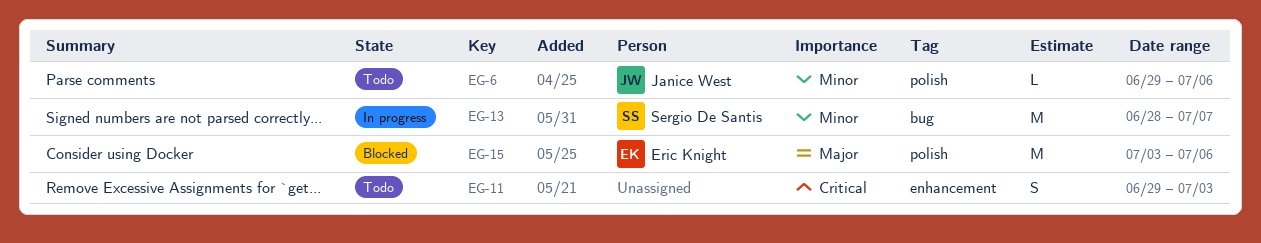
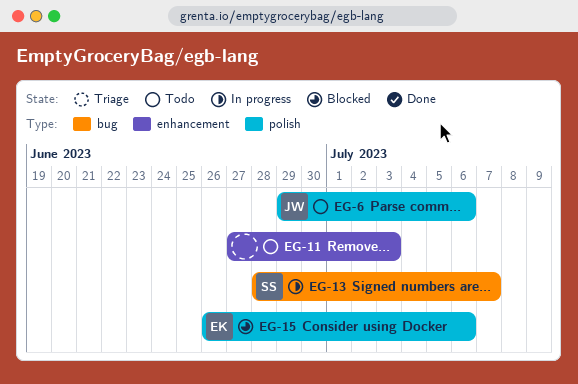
EG-11, start: Jun 29 -> Jun 27
EG-15, start: Jul 3 -> Jun 26

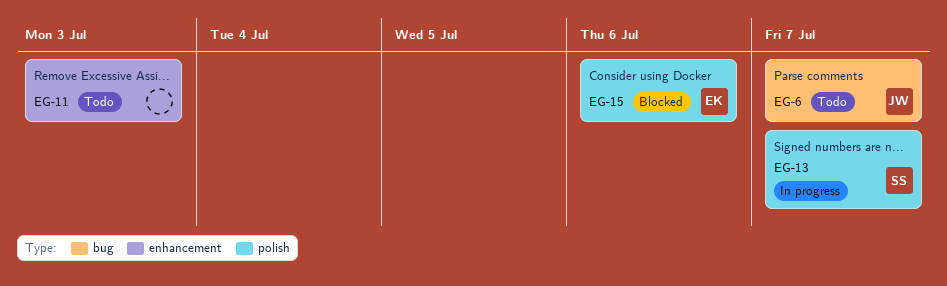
EG-6, label: polish -> bug
EG-6, due: Jul 6 -> Jul 7
EG-13, label: bug -> polish

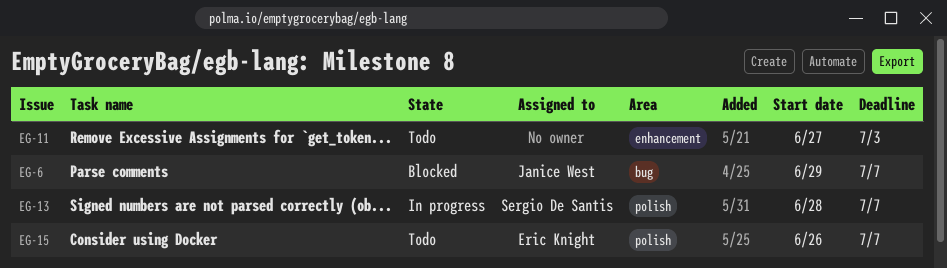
EG-6, status: Todo -> Blocked
EG-15, status: Blocked -> Todo
EG-15, due: Jul 6 -> Jul 7

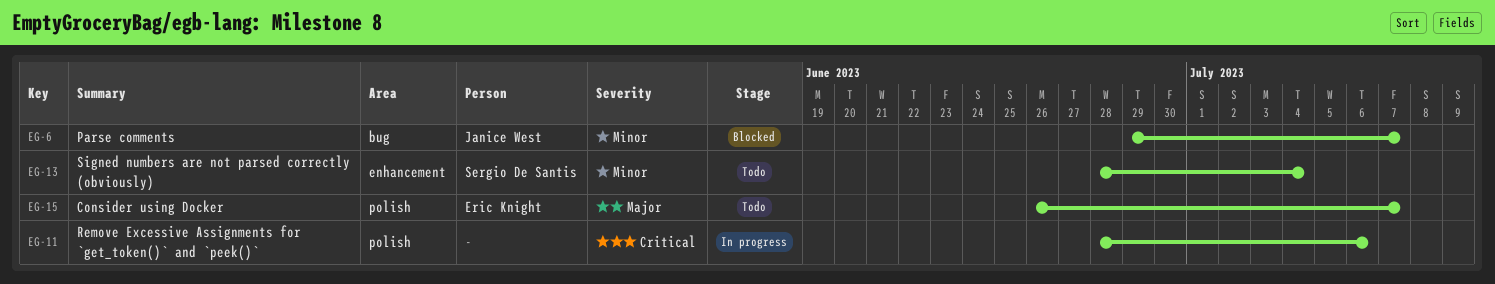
EG-11, status: Todo -> In progress
EG-11, label: enhancement -> polish
EG-11, start: Jun 27 -> Jun 28
EG-11, due: Jul 3 -> Jul 6
EG-13, status: In progress -> Todo
EG-13, label: polish -> enhancement
EG-13, due: Jul 7 -> Jul 4

